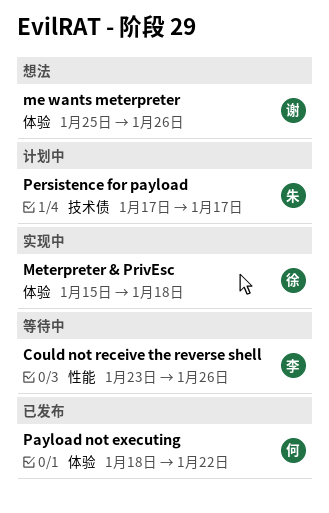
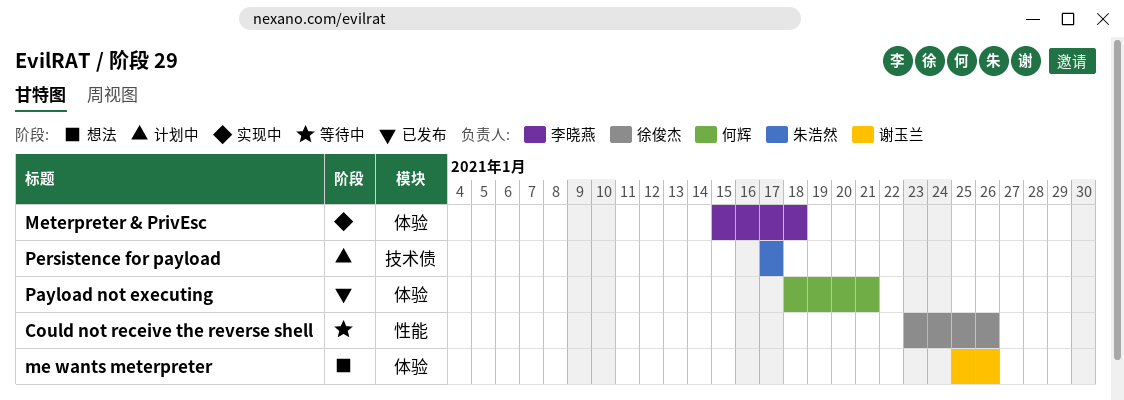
Could not receive the reverse shell, owner: 李晓燕 -> 徐俊杰
Meterpreter & PrivEsc, owner: 徐俊杰 -> 李晓燕
Payload not executing, due: Jan 22 -> Jan 21

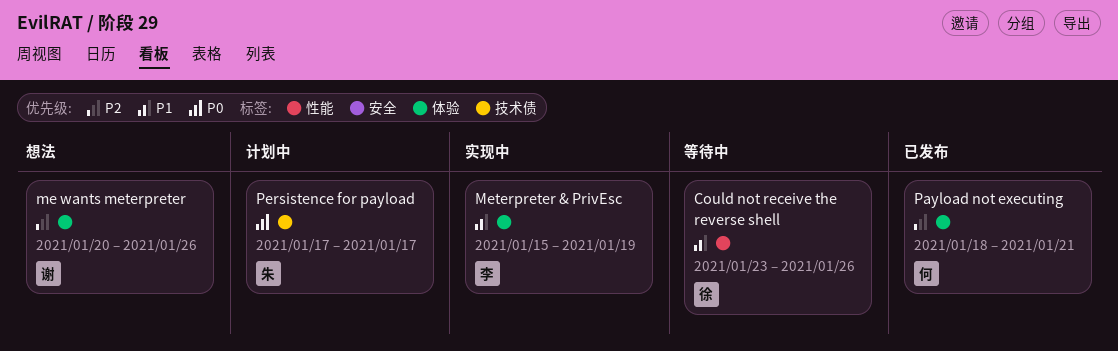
me wants meterpreter, start: Jan 25 -> Jan 20
Meterpreter & PrivEsc, due: Jan 18 -> Jan 19

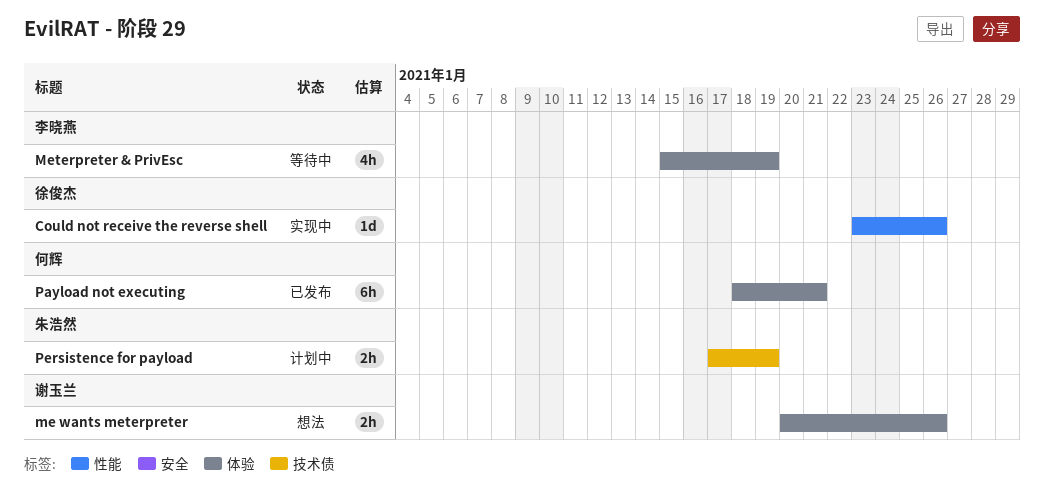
Could not receive the reverse shell, status: 等待中 -> 实现中
Meterpreter & PrivEsc, status: 实现中 -> 等待中
Persistence for payload, due: Jan 17 -> Jan 19

